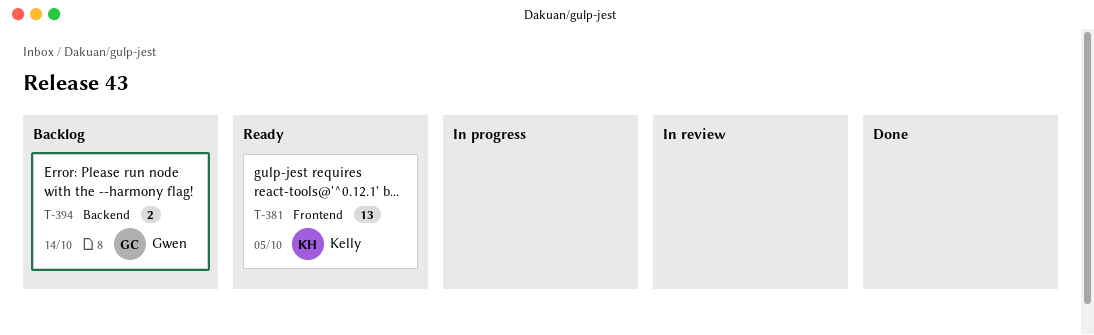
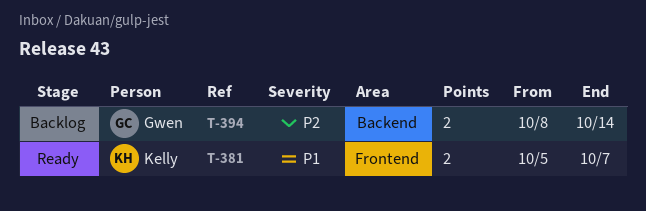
T-381, estimate: 13 -> 2
T-381, due: Oct 5 -> Oct 7

